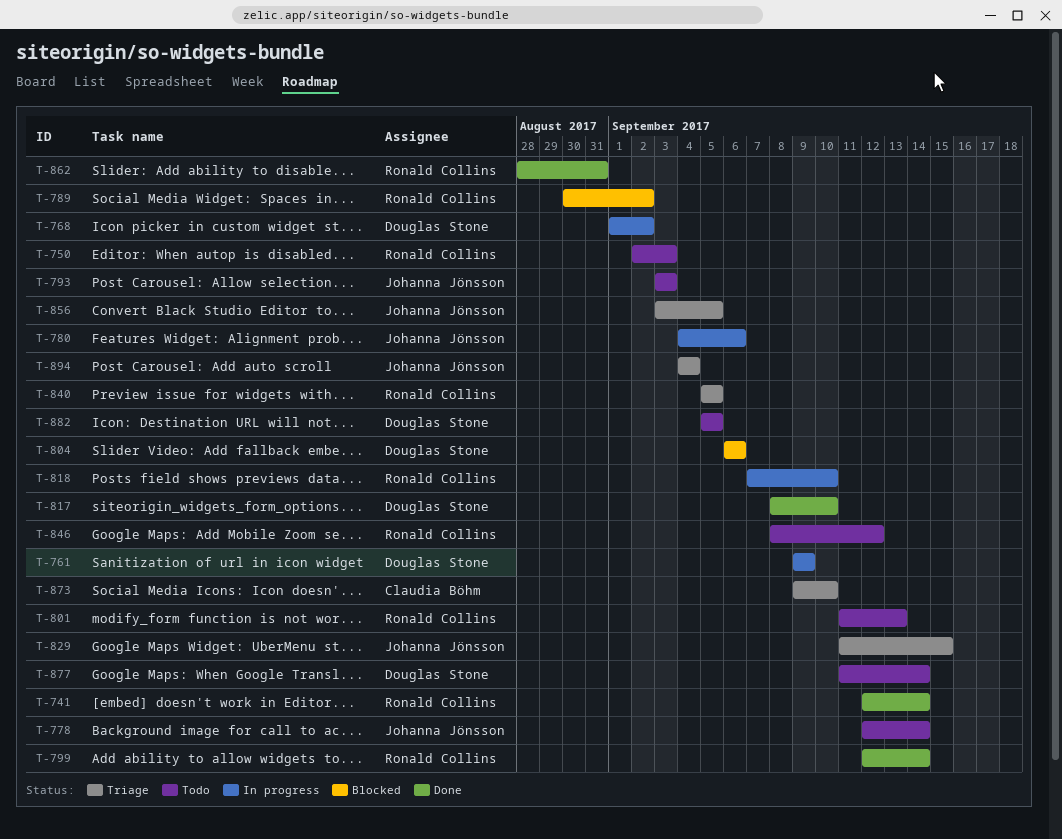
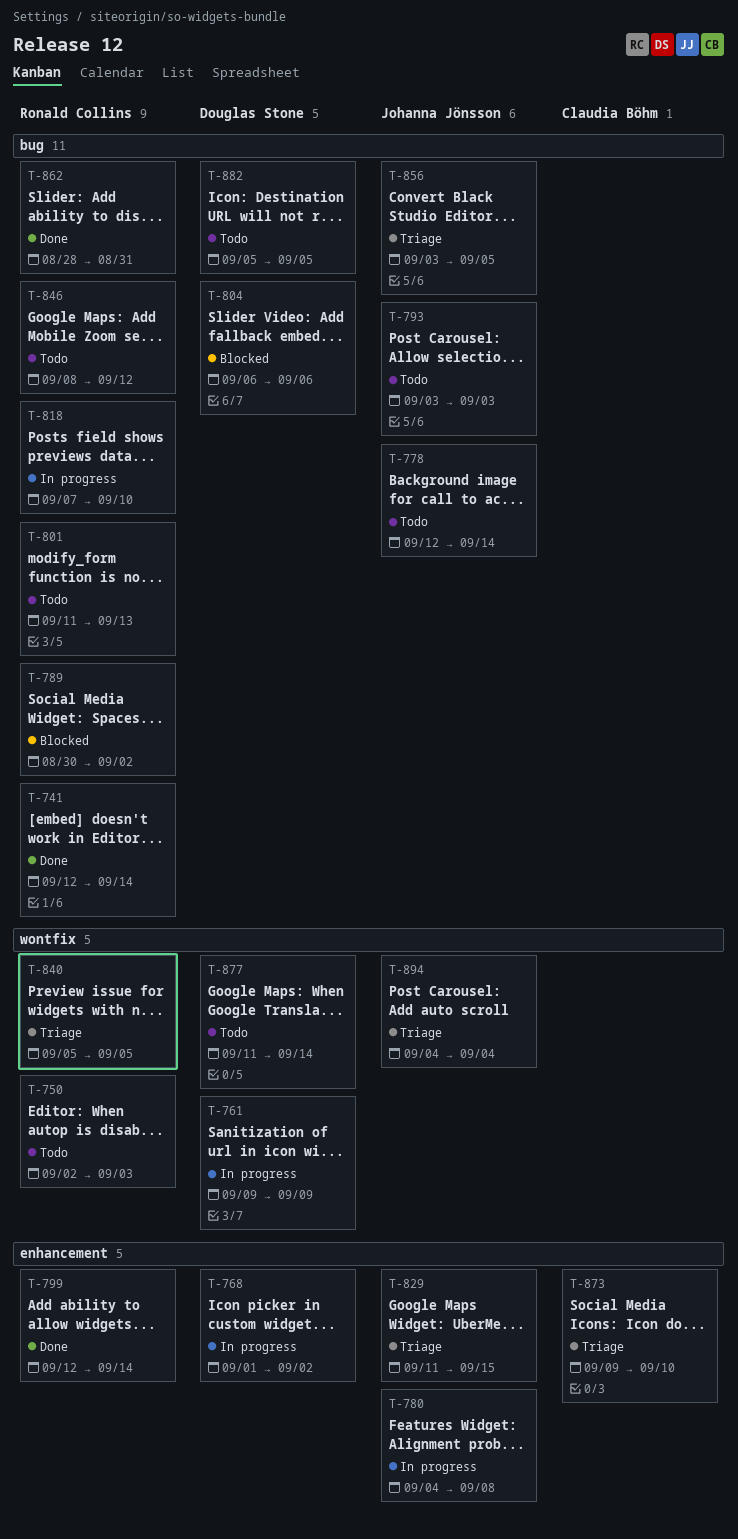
T-780, due: Sep 6 -> Sep 8
T-817: present -> none

